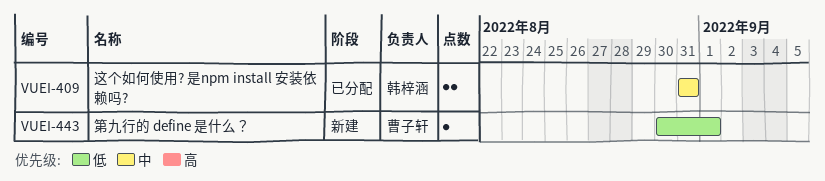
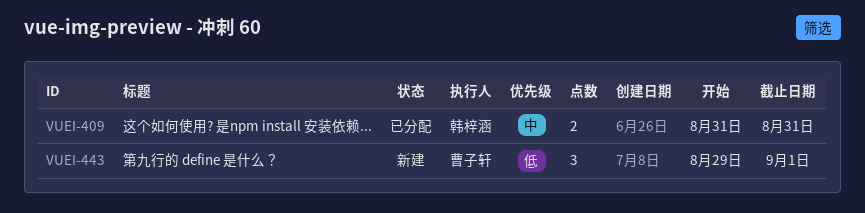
VUEI-443, estimate: 1 -> 3
VUEI-443, start: Aug 30 -> Aug 29

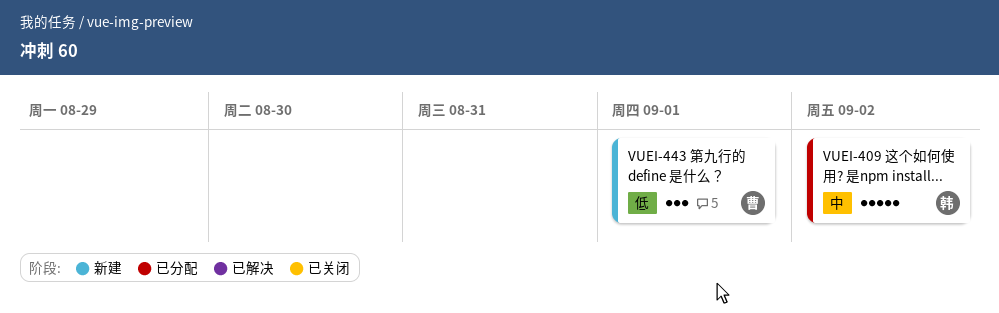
VUEI-409, estimate: 2 -> 5
VUEI-409, due: Aug 31 -> Sep 2

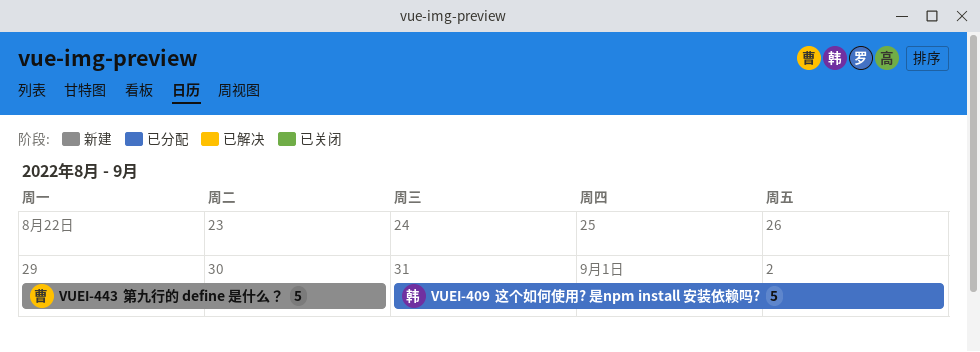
VUEI-443, estimate: 3 -> 5
VUEI-443, due: Sep 1 -> Aug 30

